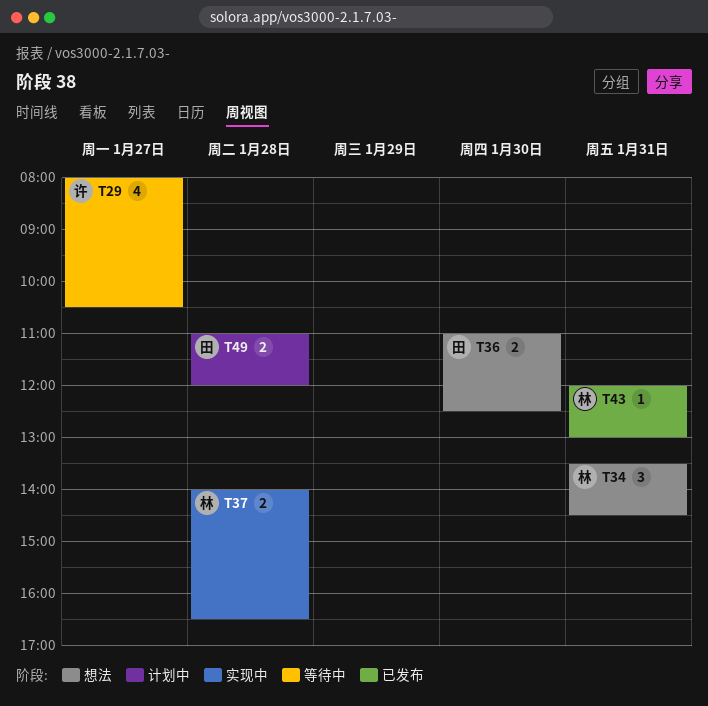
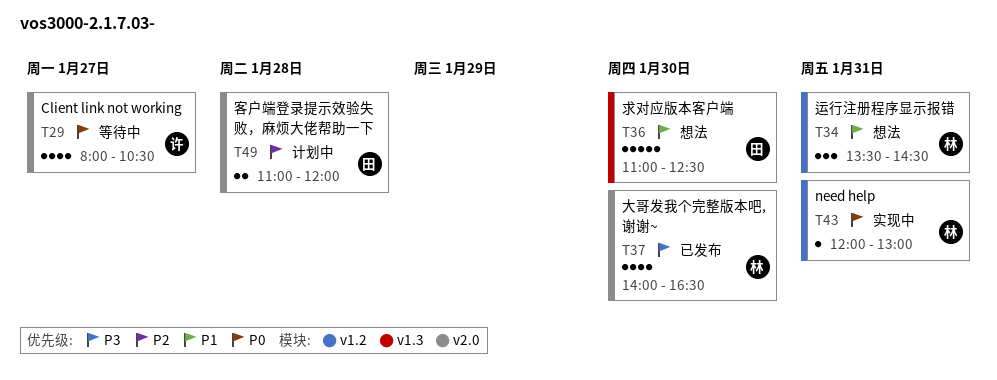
T36, estimate: 2 -> 5
T37, status: 实现中 -> 已发布
T37, estimate: 2 -> 4
T37, day: Jan 28 -> Jan 30
T43, status: 已发布 -> 实现中

